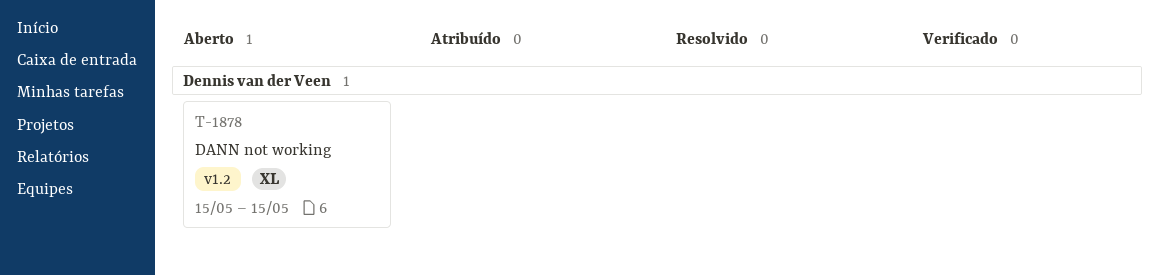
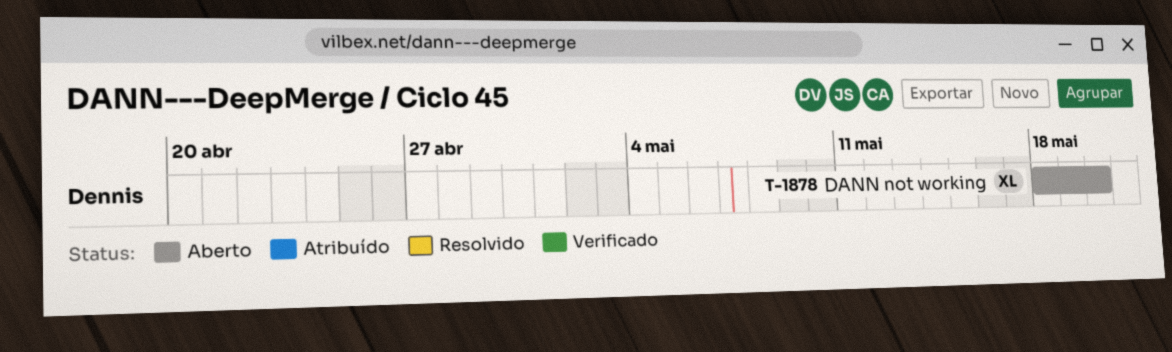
T-1878, start: May 15 -> May 18
T-1878, due: May 15 -> May 20

